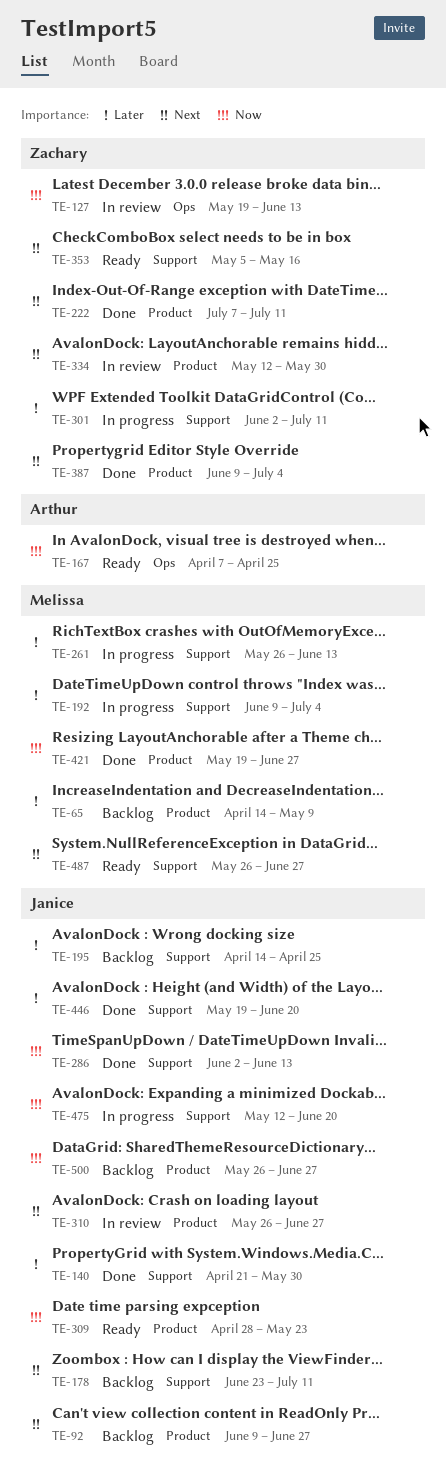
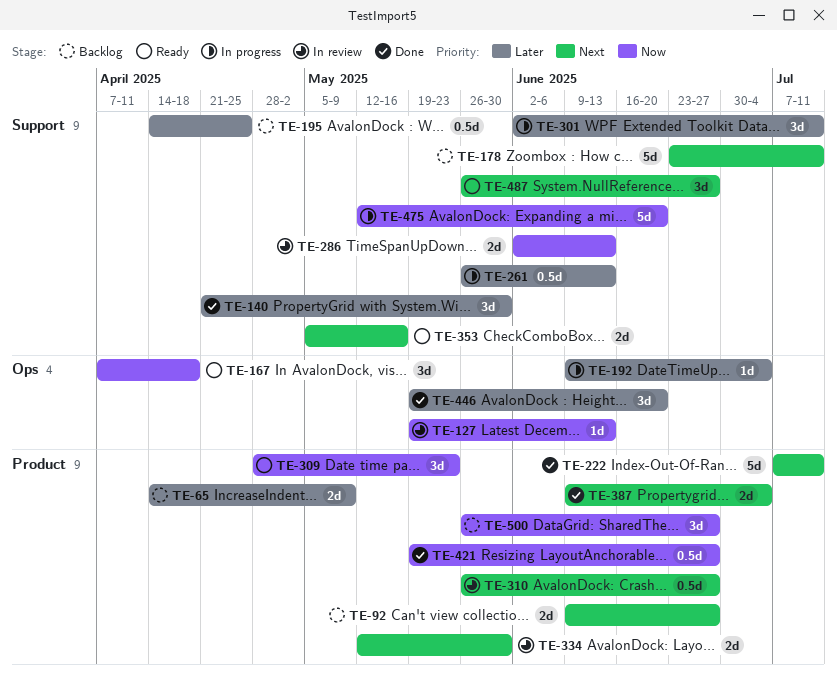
TE-167, due: Apr 25 -> Apr 18
TE-192, label: Support -> Ops
TE-286, status: Done -> In review
TE-446, label: Support -> Ops

